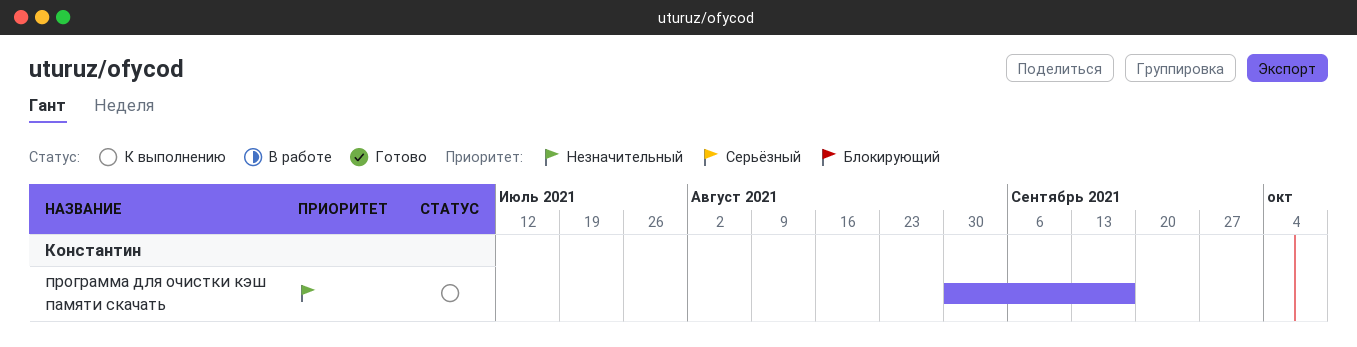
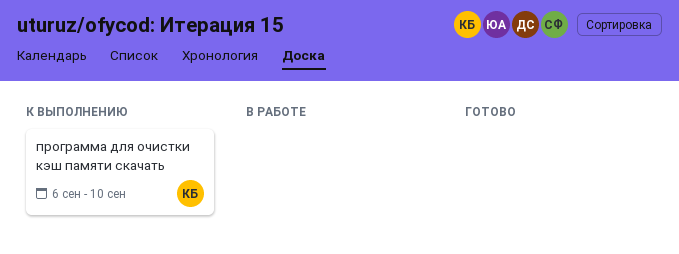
программа для очистки кэш памяти скачать, start: Aug 30 -> Sep 6
программа для очистки кэш памяти скачать, due: Sep 17 -> Sep 10

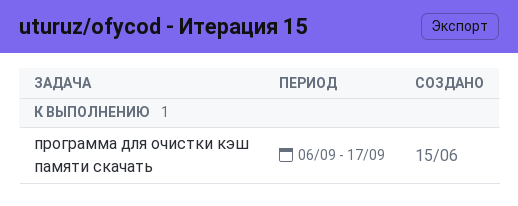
программа для очистки кэш памяти скачать, due: Sep 10 -> Sep 17

